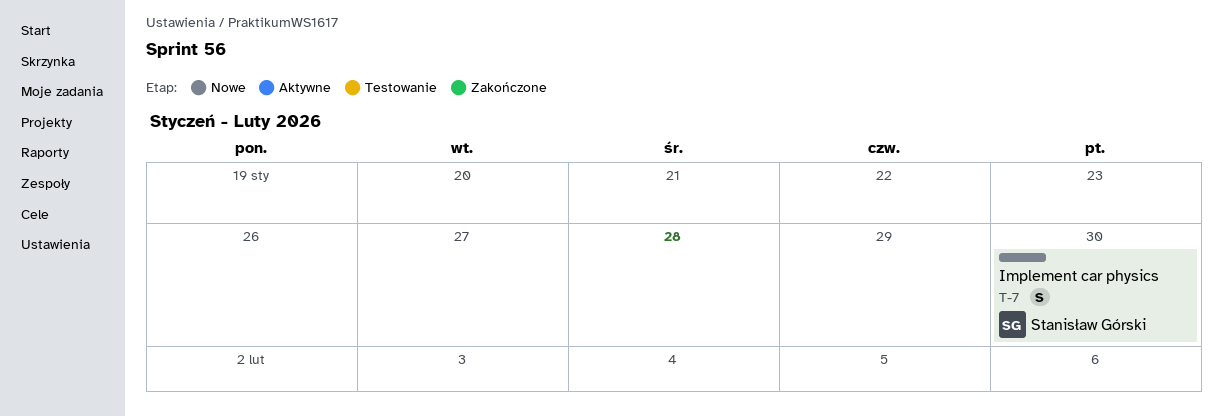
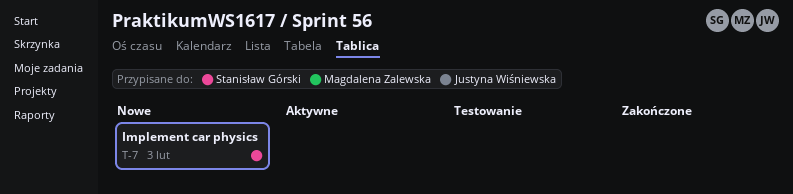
T-7, due: Jan 30 -> Feb 3

